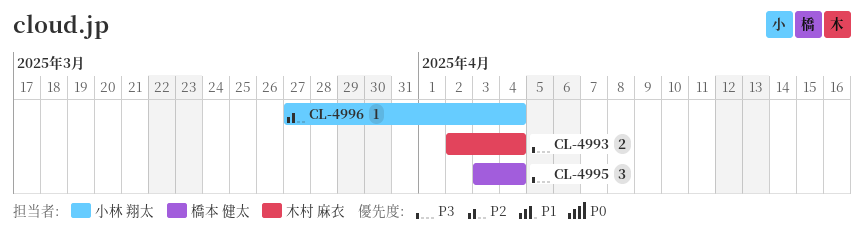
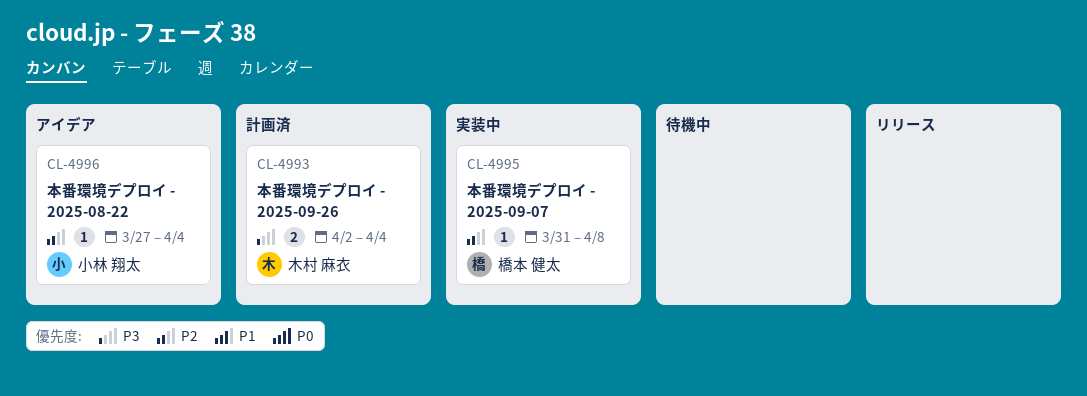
CL-4995, priority: P3 -> P2
CL-4995, estimate: 3 -> 1
CL-4995, start: Apr 3 -> Mar 31
CL-4995, due: Apr 4 -> Apr 8

